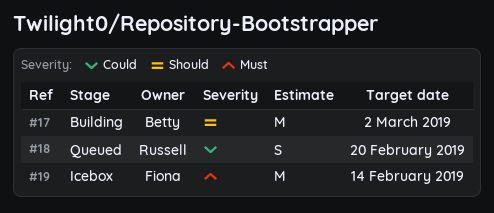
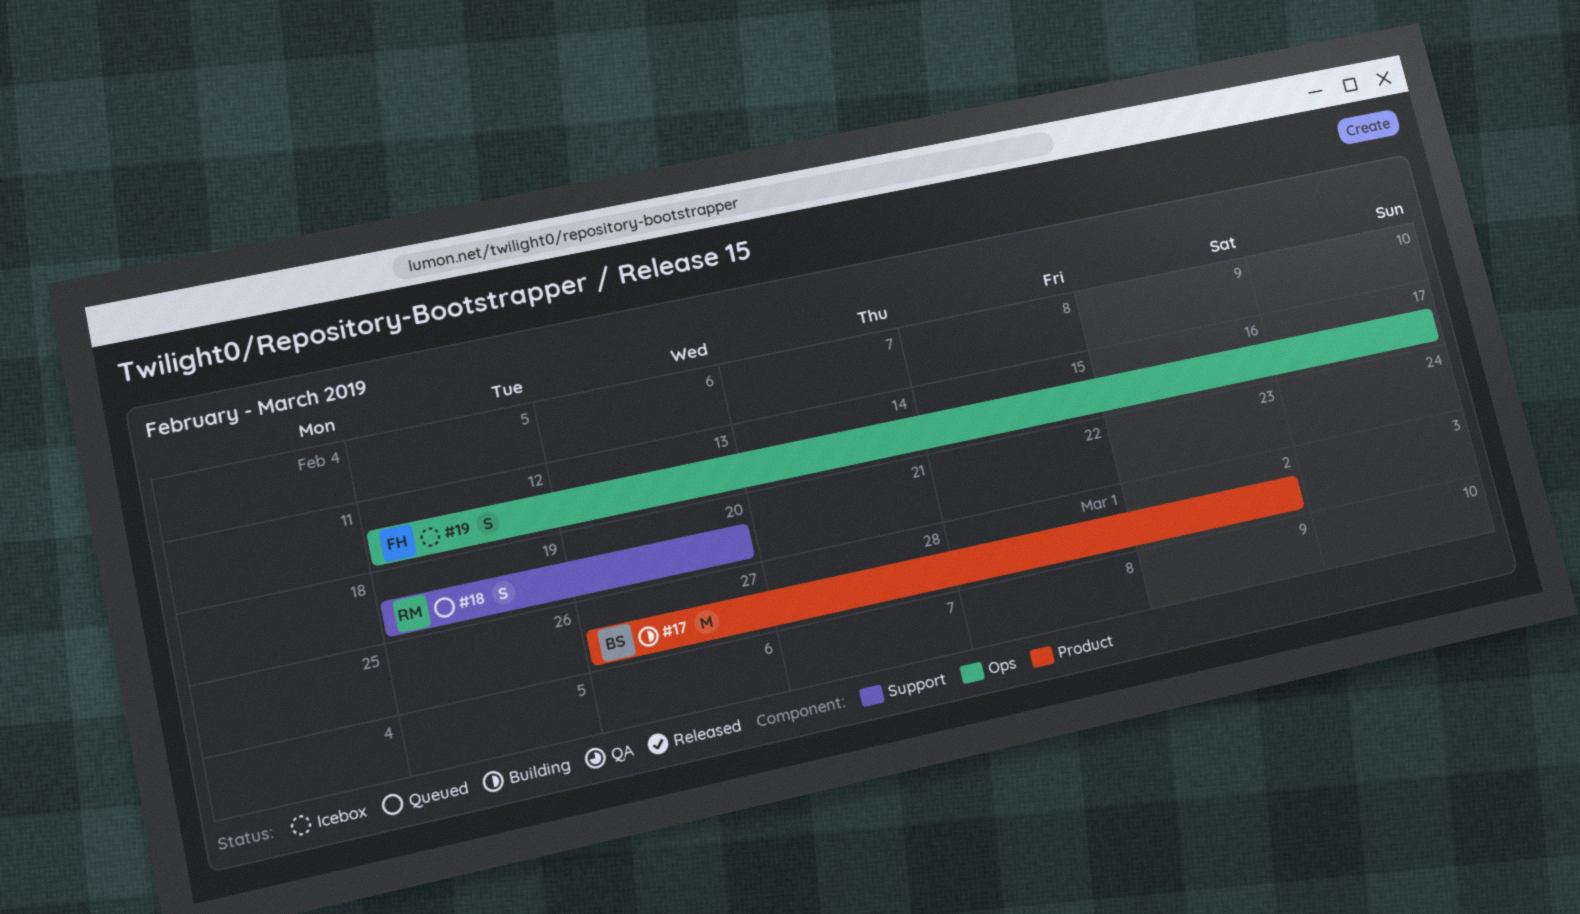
#19, estimate: M -> S
#19, due: Feb 14 -> Feb 17

